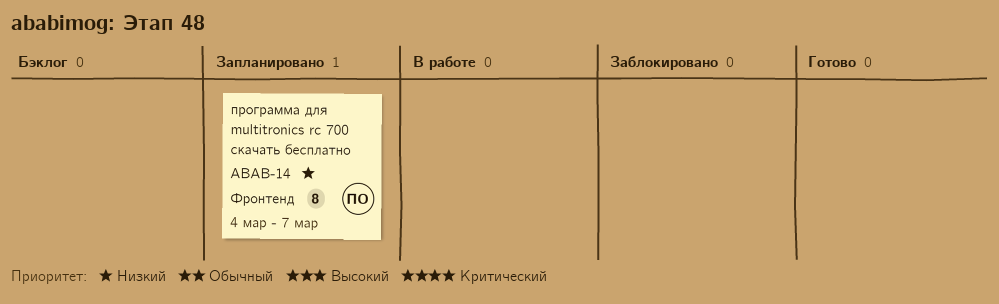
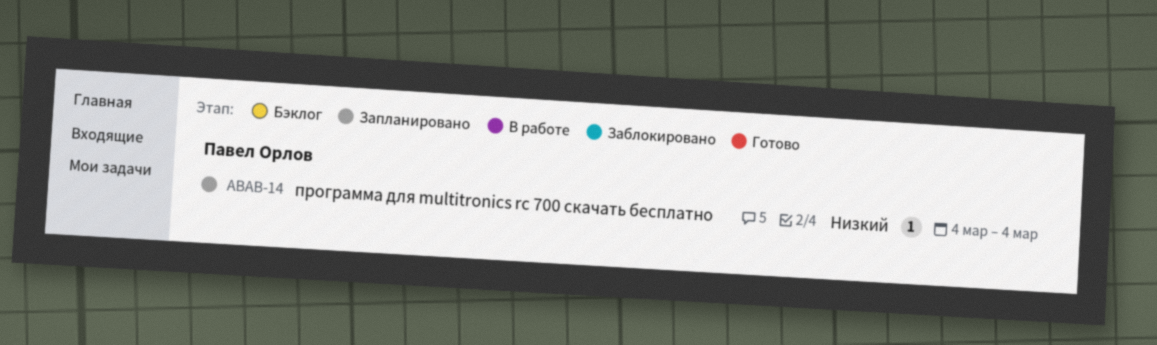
ABAB-14, estimate: 8 -> 1
ABAB-14, due: Mar 7 -> Mar 4

